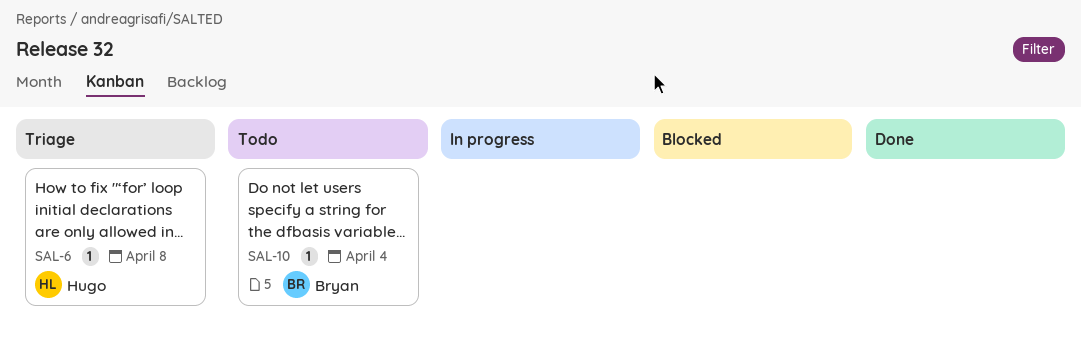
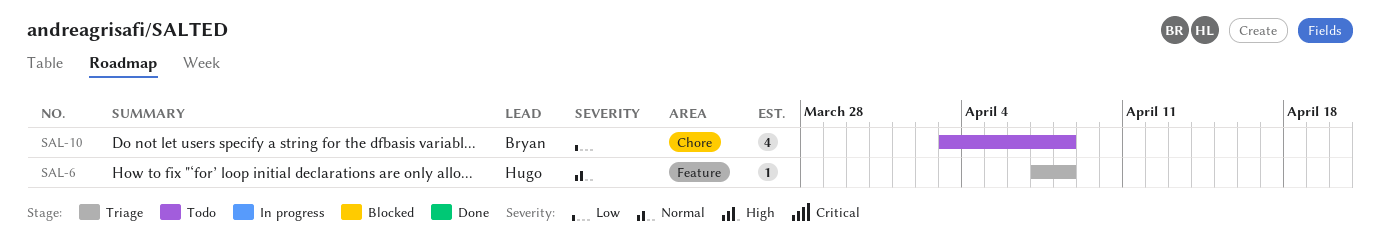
SAL-10, estimate: 1 -> 4
SAL-10, due: Apr 4 -> Apr 8

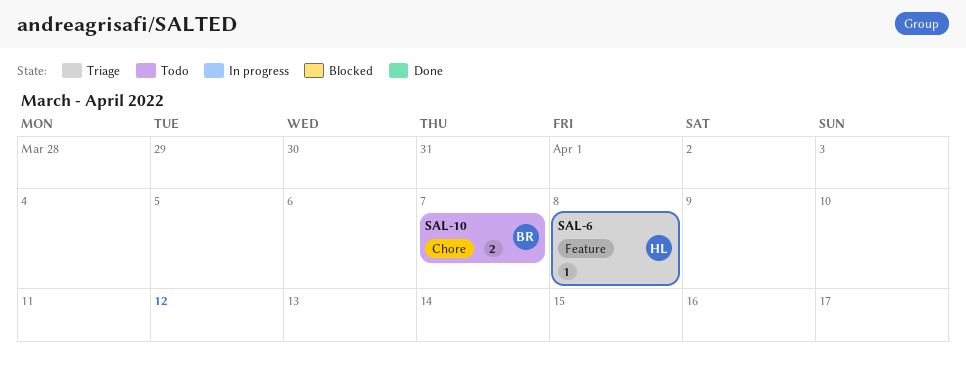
SAL-10, estimate: 4 -> 2
SAL-10, due: Apr 8 -> Apr 7

